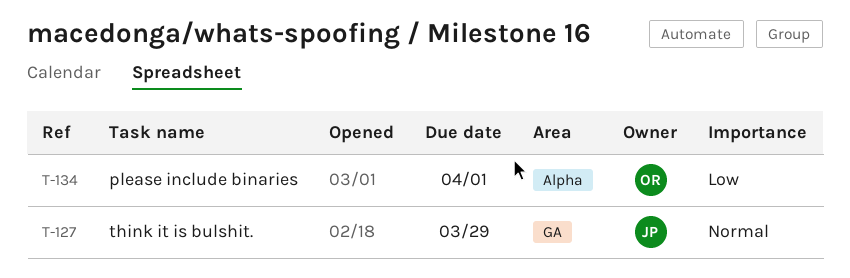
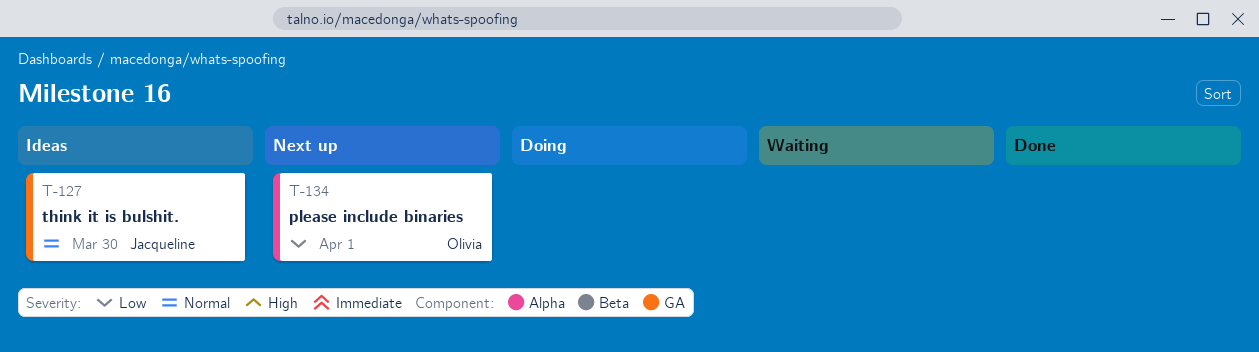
T-127, due: Mar 29 -> Mar 30

